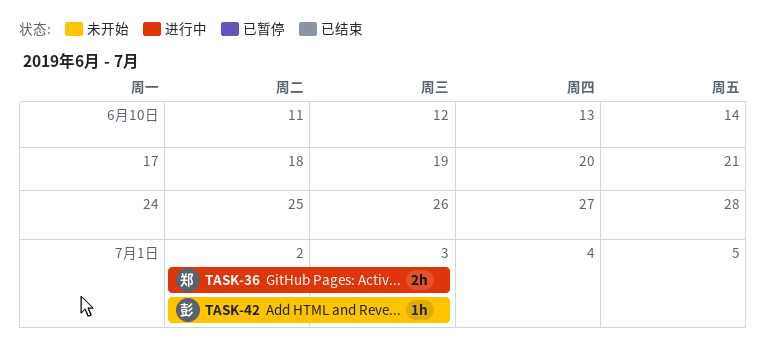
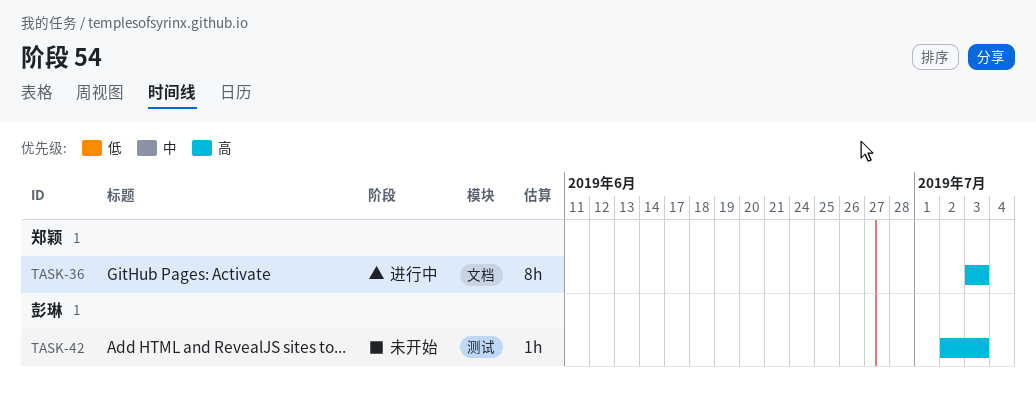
TASK-36, estimate: 2h -> 8h
TASK-36, start: Jul 2 -> Jul 3

